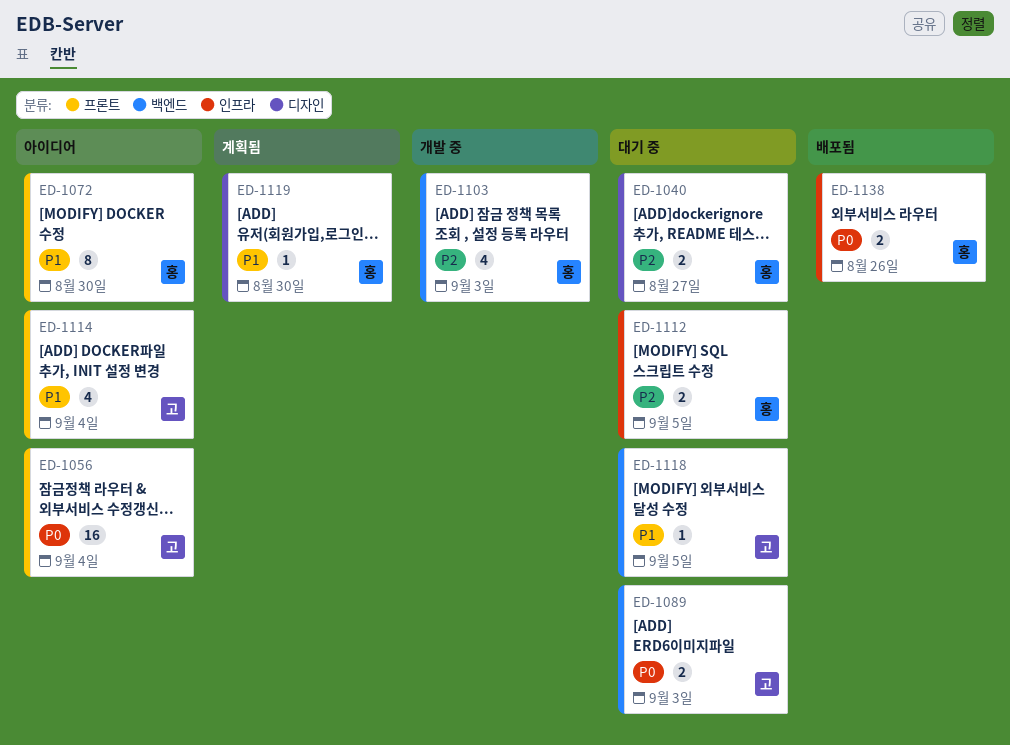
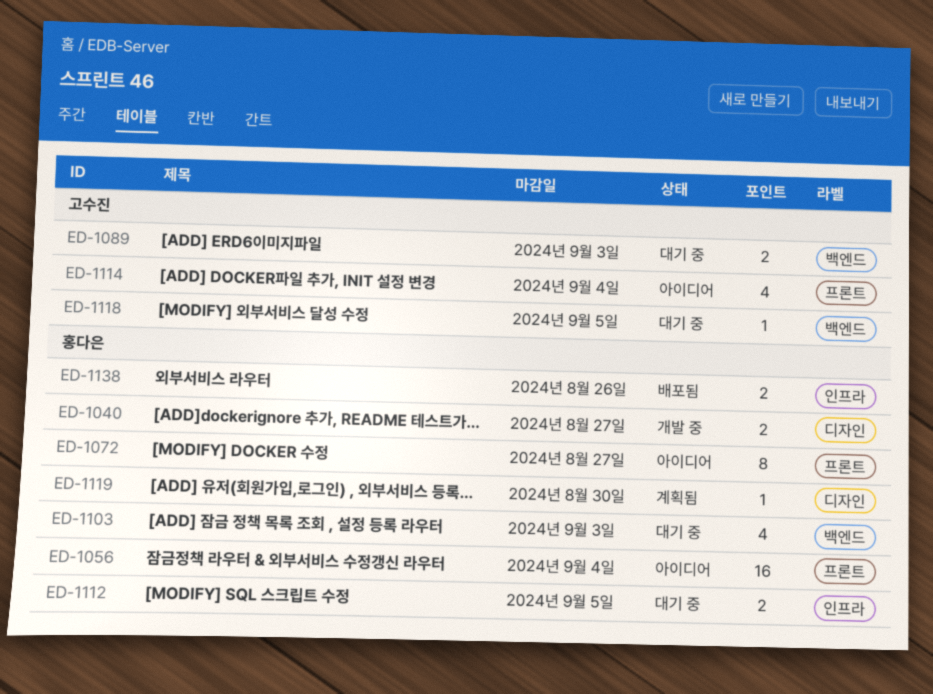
ED-1040, status: 대기 중 -> 개발 중
ED-1056, owner: 고수진 -> 홍다은
ED-1072, due: Aug 30 -> Aug 27
ED-1103, status: 개발 중 -> 대기 중

